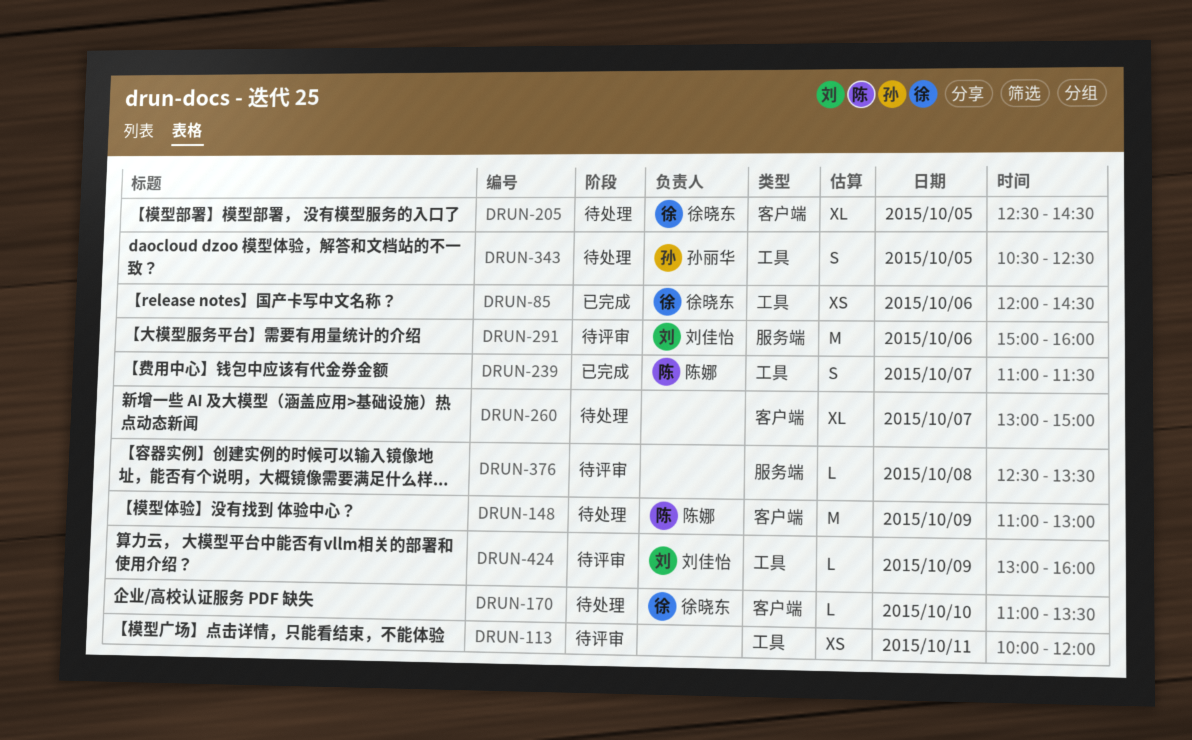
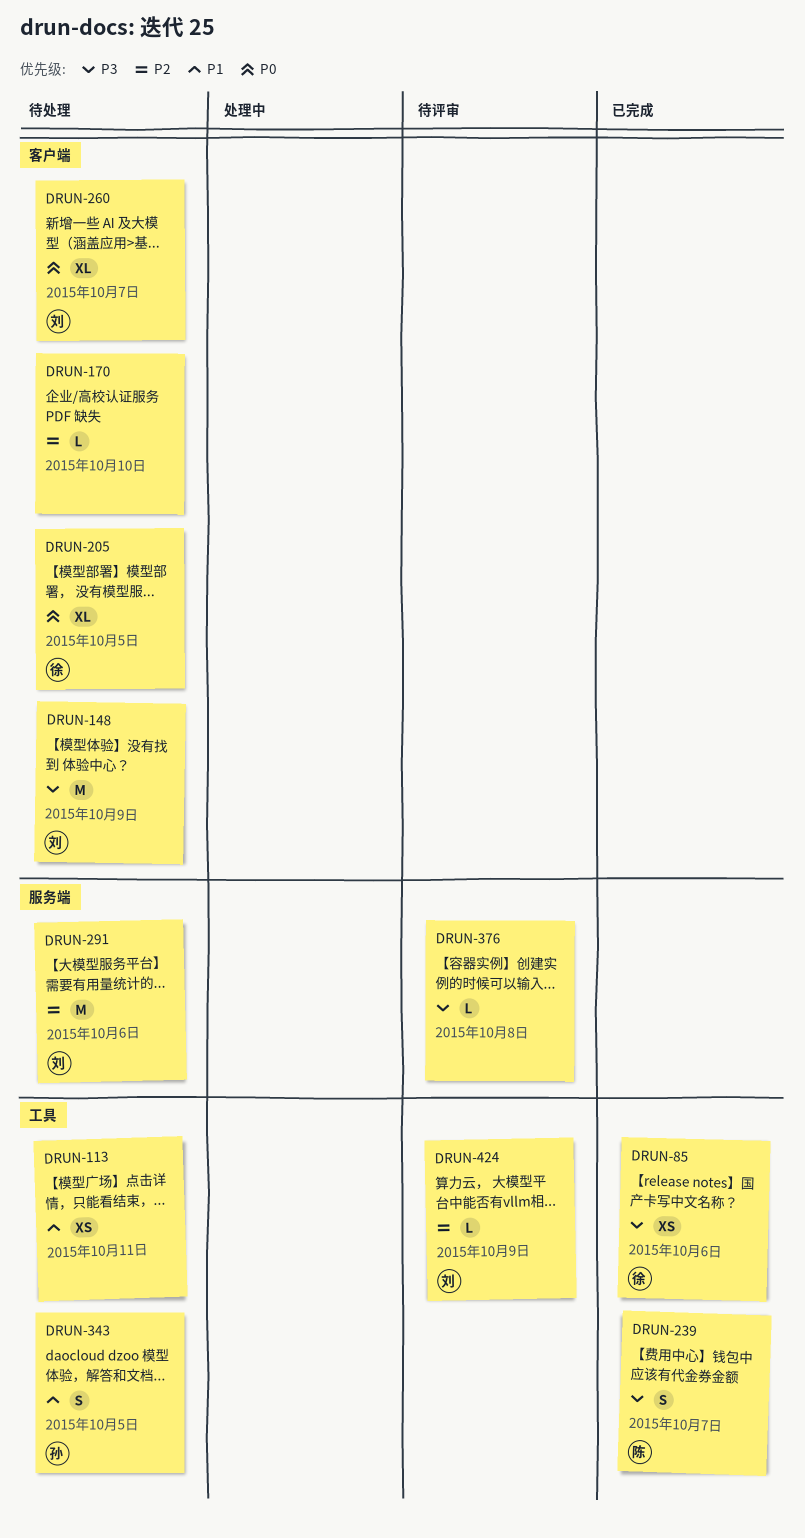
DRUN-113, status: 待评审 -> 待处理
DRUN-148, owner: 陈娜 -> 刘佳怡
DRUN-170, owner: 徐晓东 -> none
DRUN-260, owner: none -> 刘佳怡
DRUN-291, status: 待评审 -> 待处理

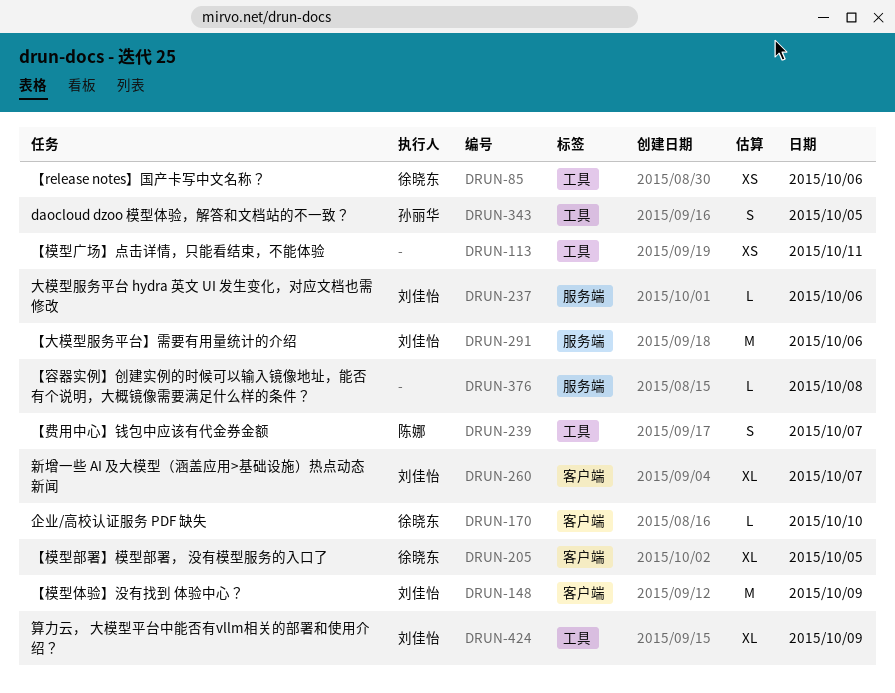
DRUN-170, owner: none -> 徐晓东
DRUN-237: none -> present
DRUN-424, estimate: L -> XL

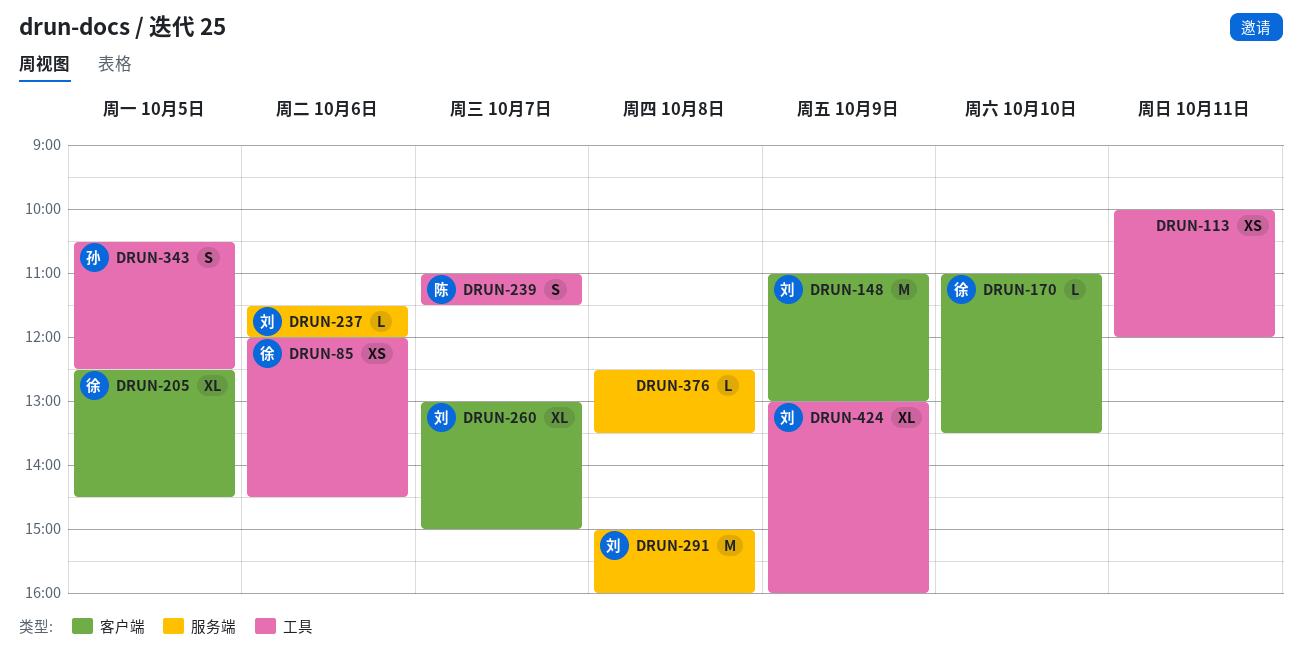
DRUN-291, day: Oct 6 -> Oct 8

